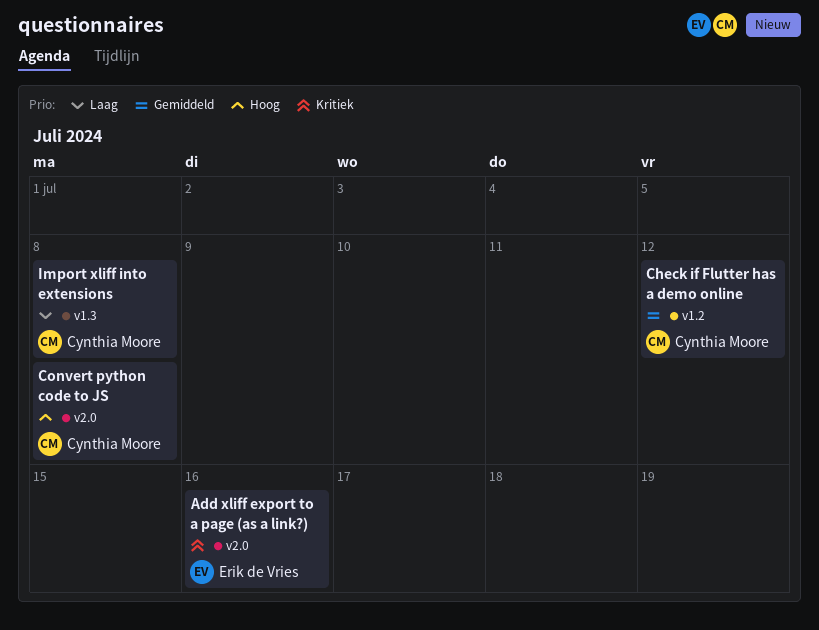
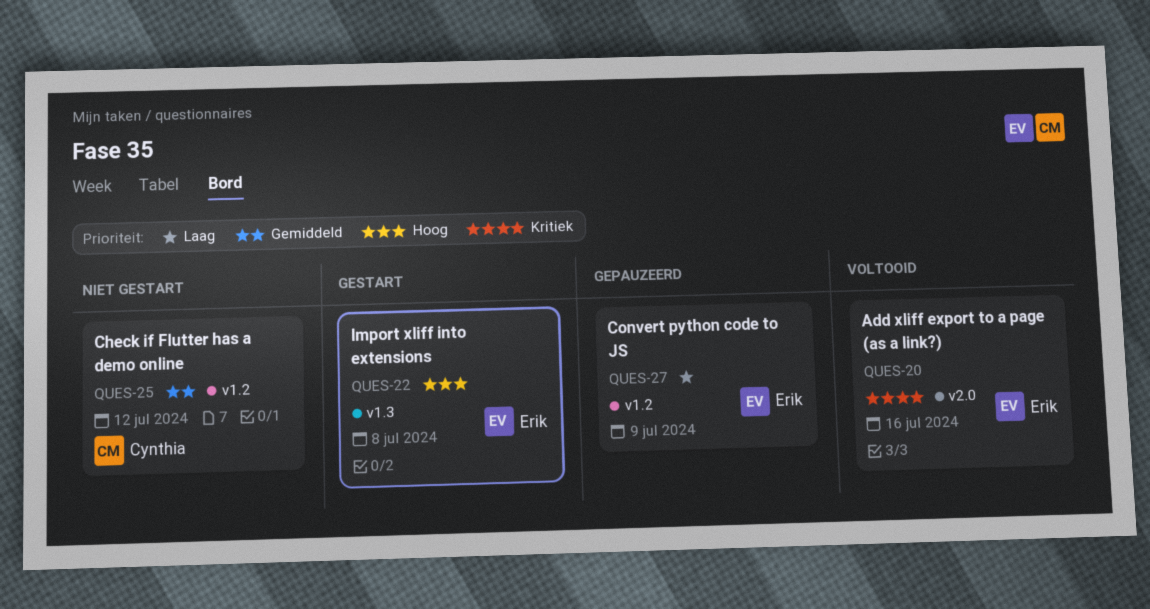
Convert python code to JS, owner: Cynthia Moore -> Erik de Vries
Convert python code to JS, priority: Hoog -> Laag
Convert python code to JS, label: v2.0 -> v1.2
Convert python code to JS, due: Jul 8 -> Jul 9
Import xliff into extensions, owner: Cynthia Moore -> Erik de Vries
Import xliff into extensions, priority: Laag -> Hoog

